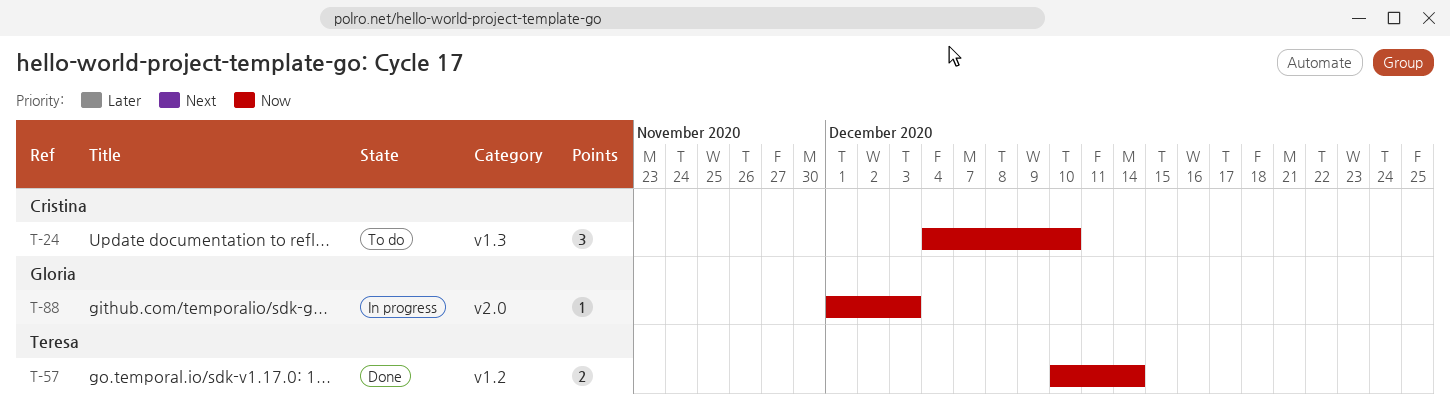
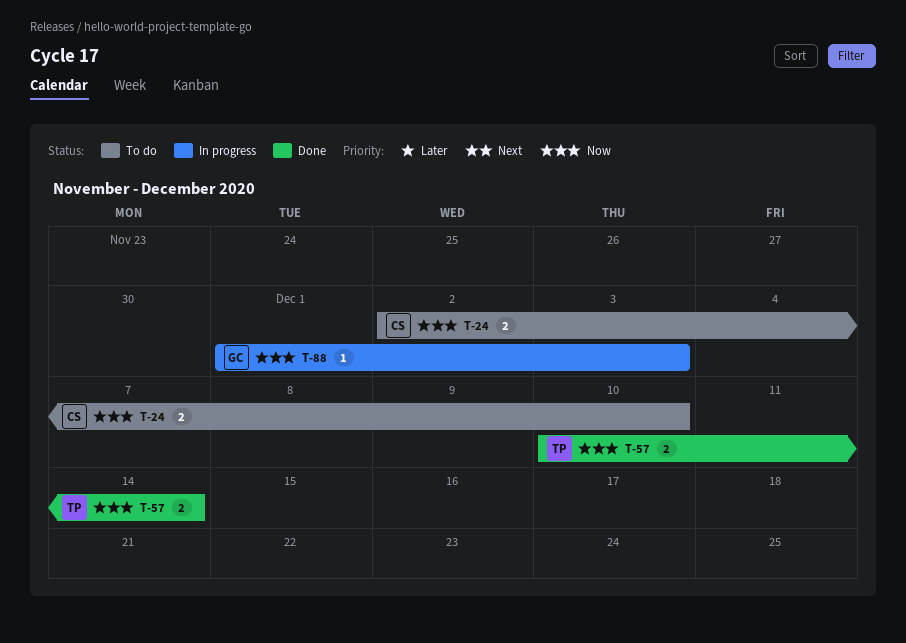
T-24, estimate: 3 -> 2
T-24, start: Dec 4 -> Dec 2

